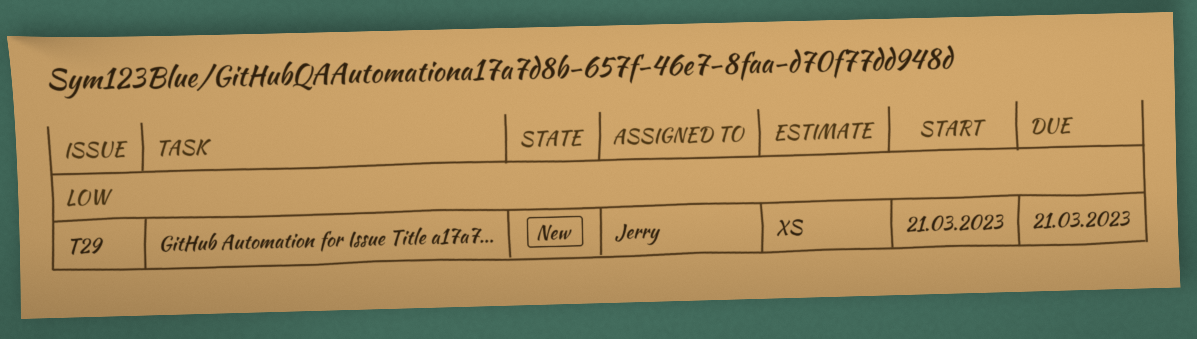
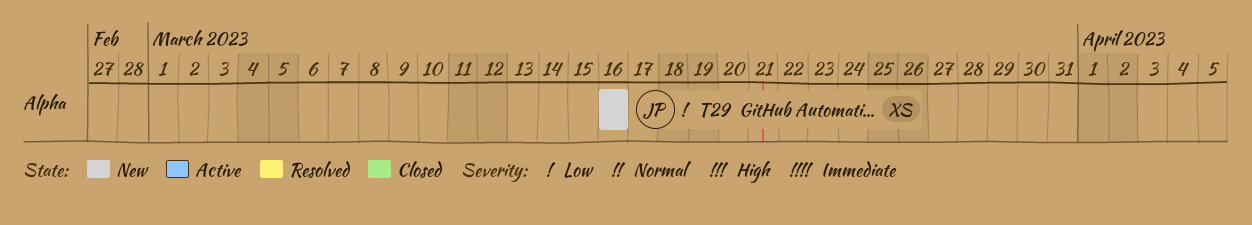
T29, start: Mar 21 -> Mar 16
T29, due: Mar 21 -> Mar 16

